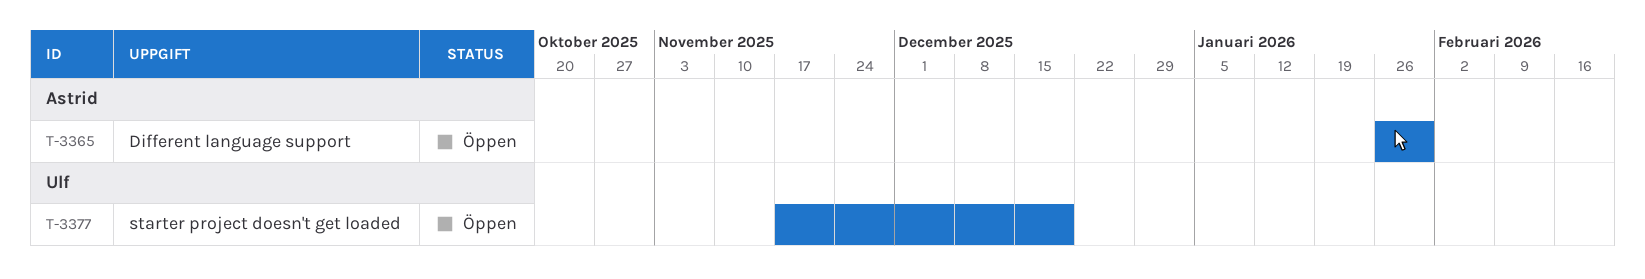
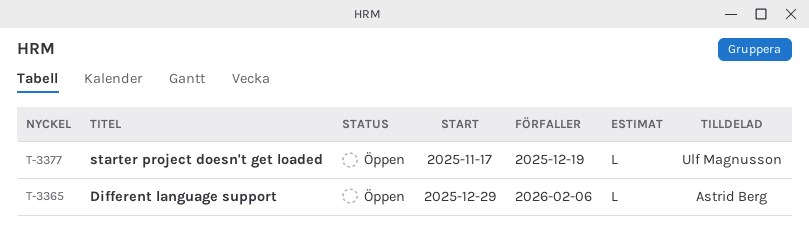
T-3365, start: Jan 26 -> Dec 29
T-3365, due: Jan 30 -> Feb 6

